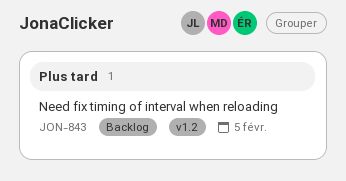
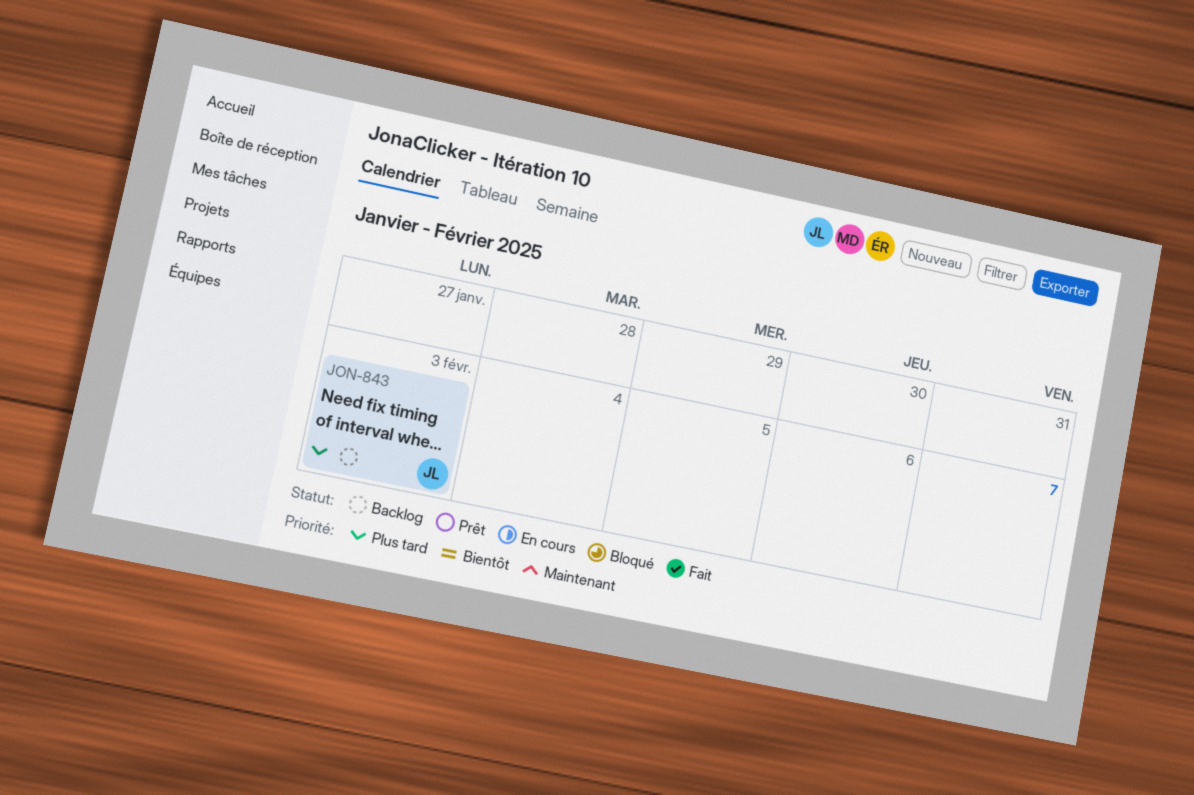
JON-843, due: Feb 5 -> Feb 3

